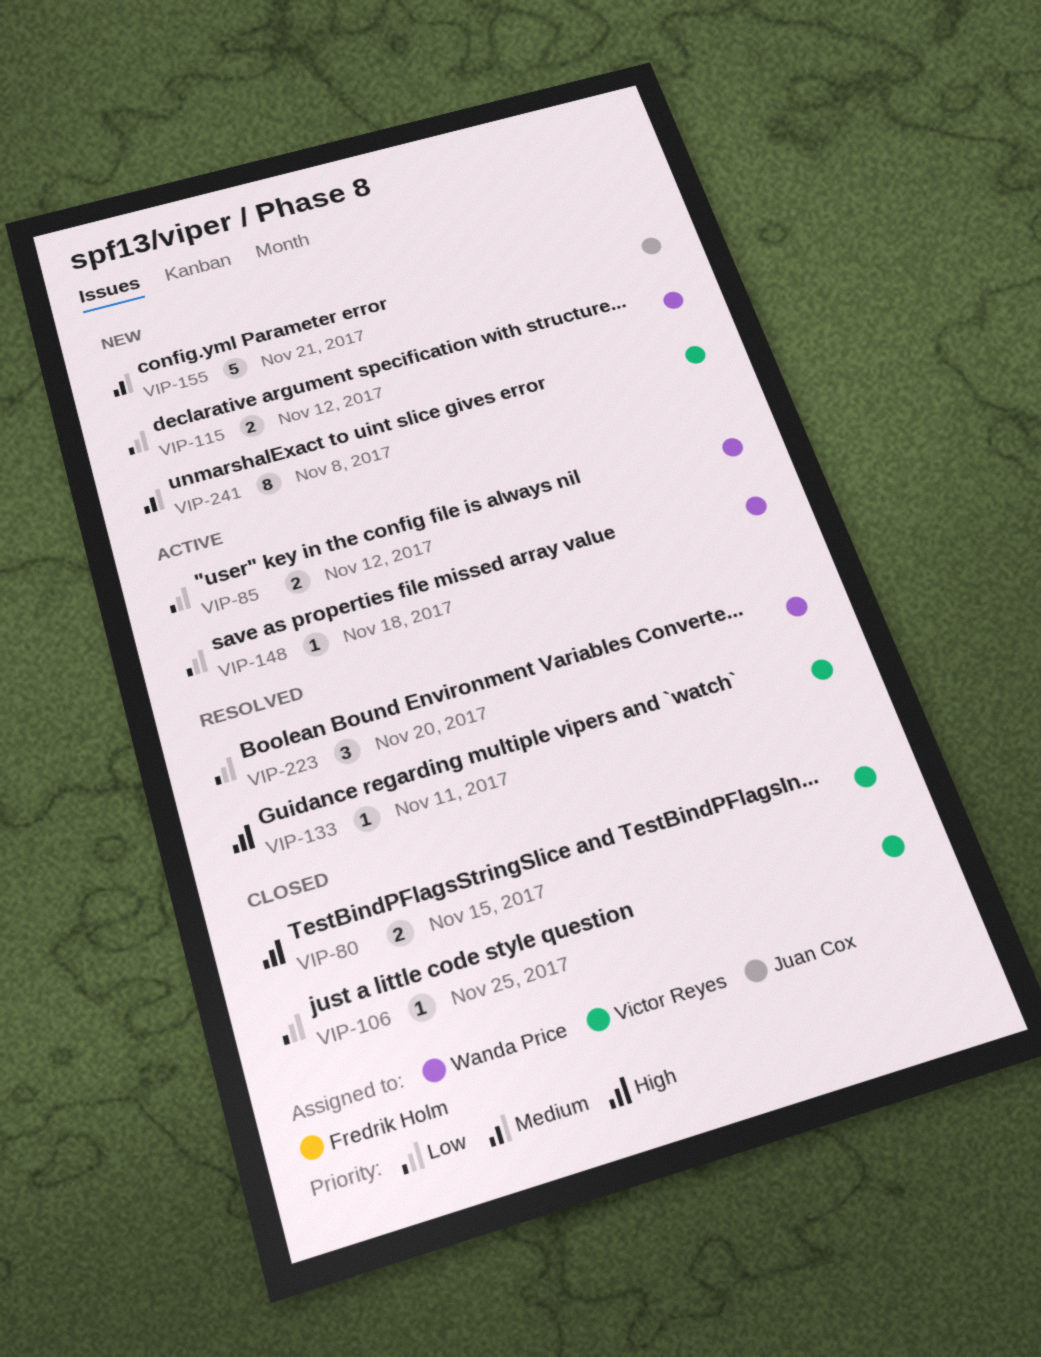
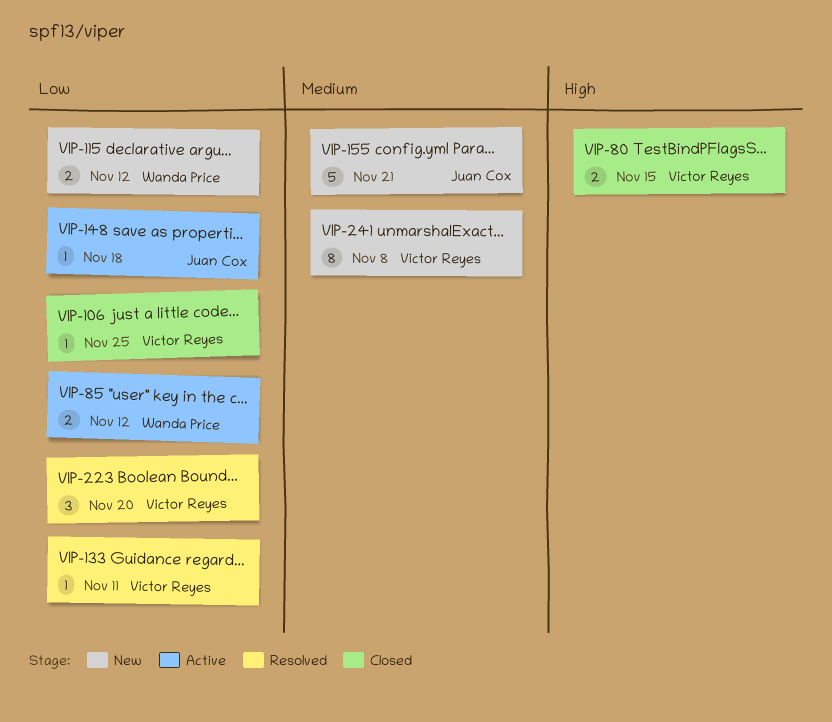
VIP-133, priority: High -> Low
VIP-148, owner: Wanda Price -> Juan Cox
VIP-223, owner: Wanda Price -> Victor Reyes

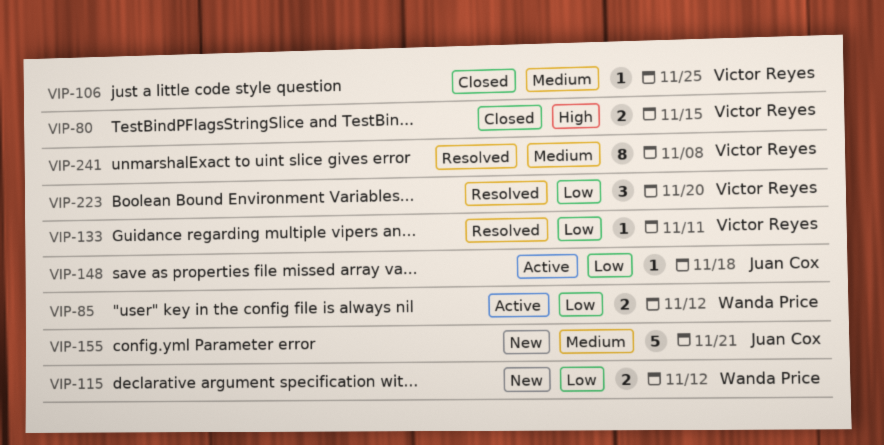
VIP-106, priority: Low -> Medium
VIP-241, status: New -> Resolved

